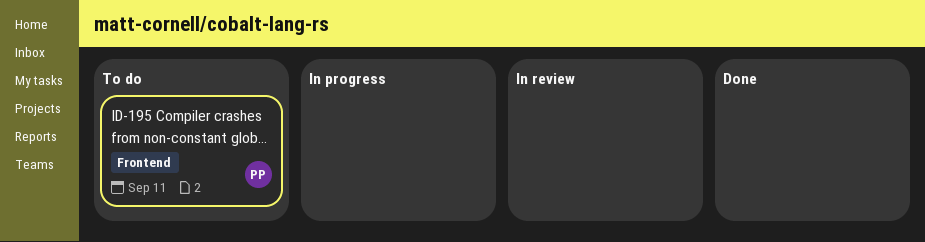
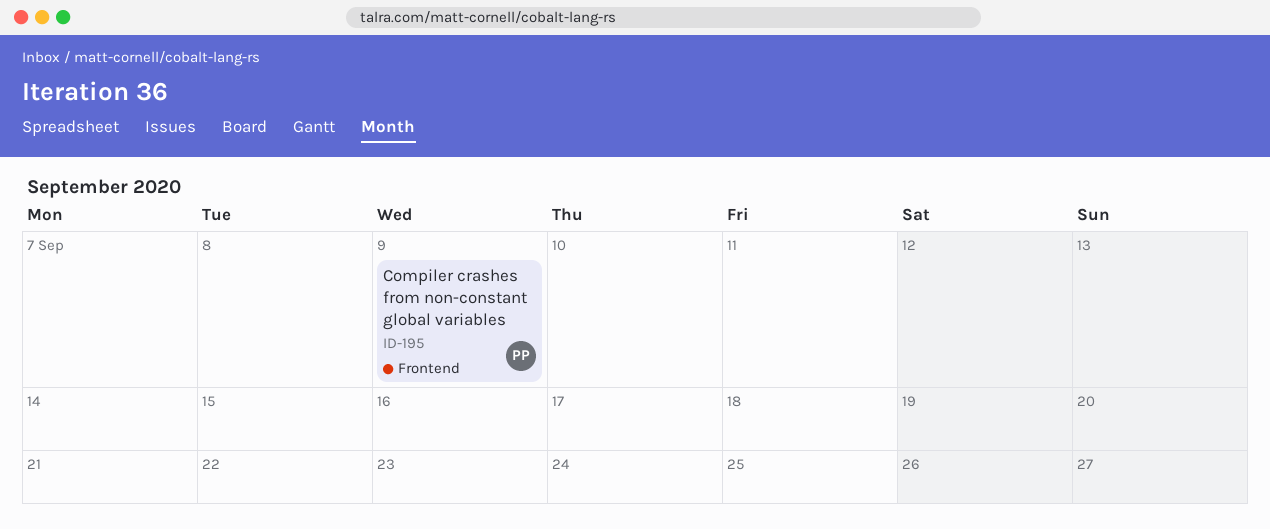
ID-195, due: Sep 11 -> Sep 9

